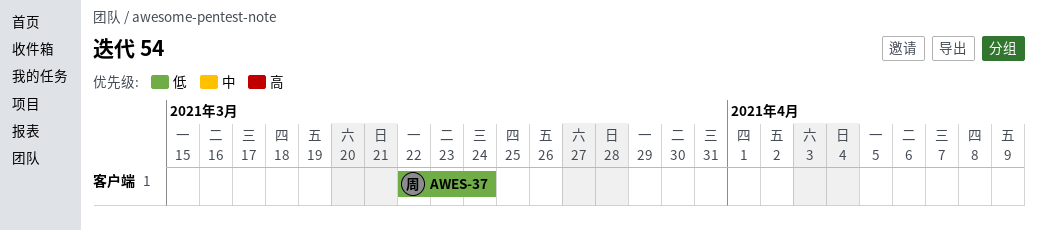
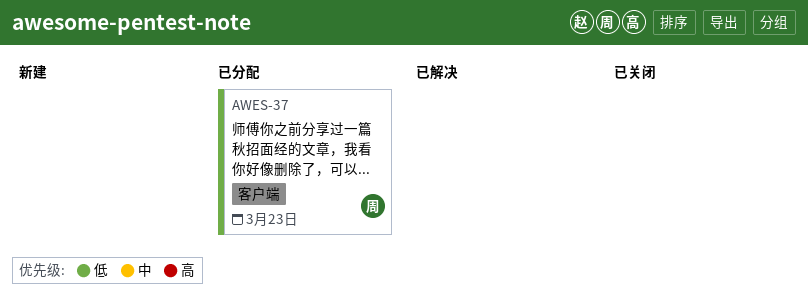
AWES-37, due: Mar 24 -> Mar 23

